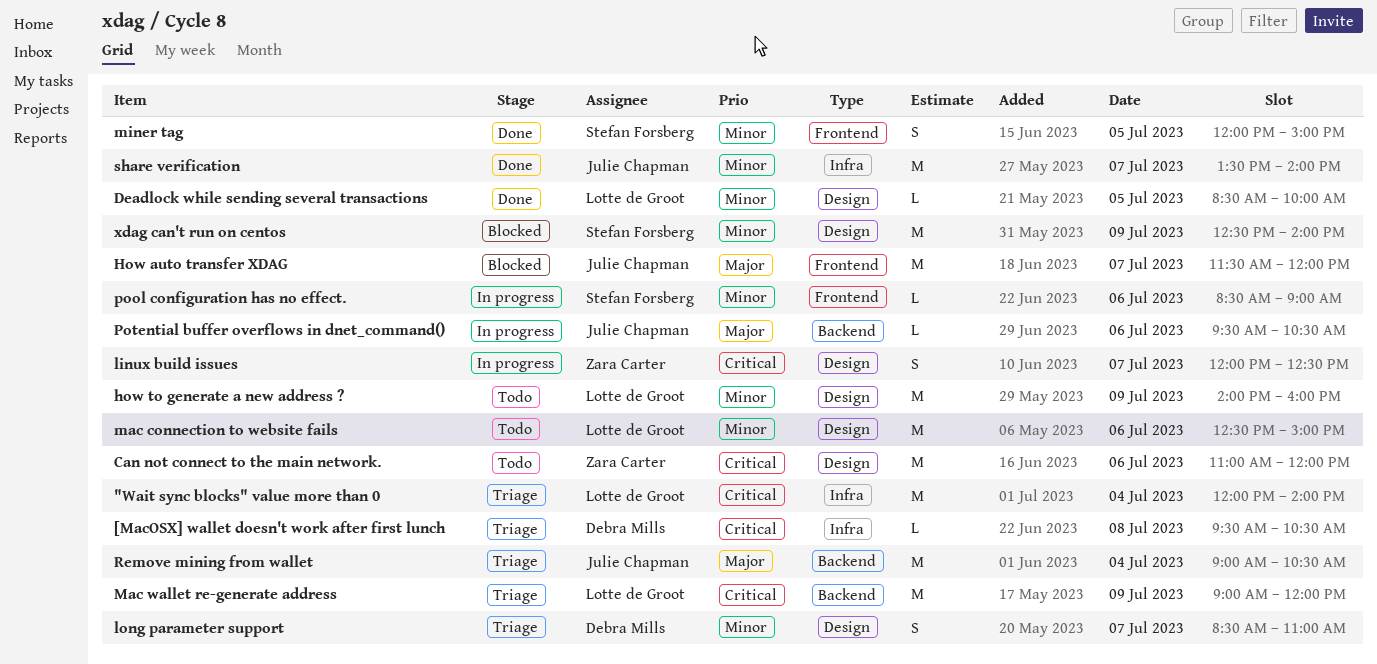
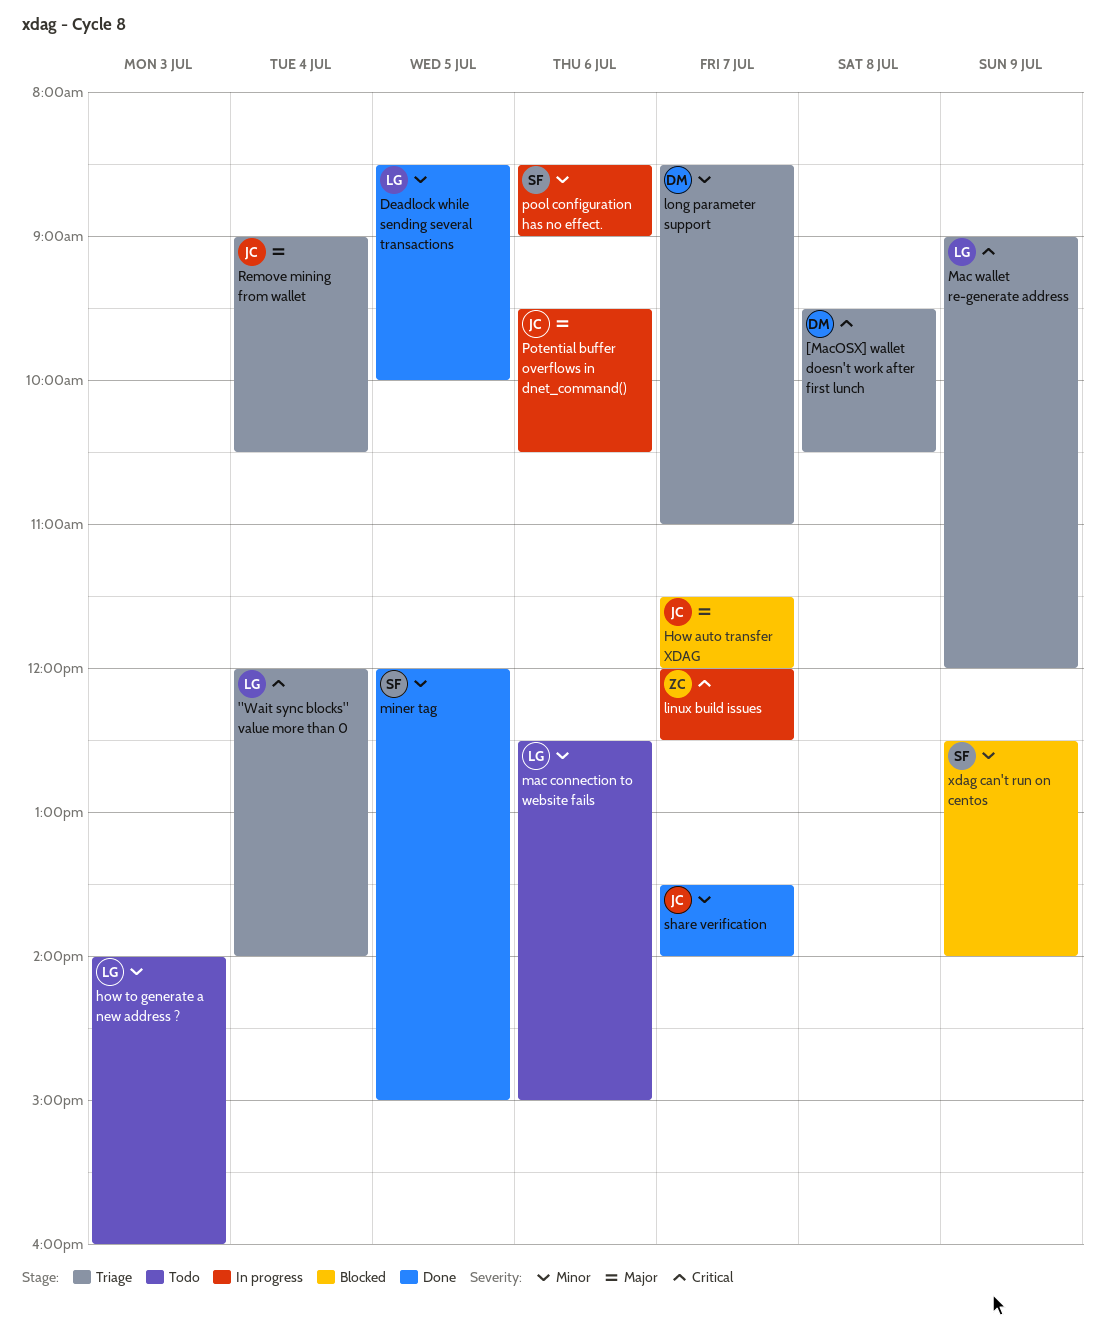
Can not connect to the main network.: present -> none
how to generate a new address ?, day: Jul 9 -> Jul 3

